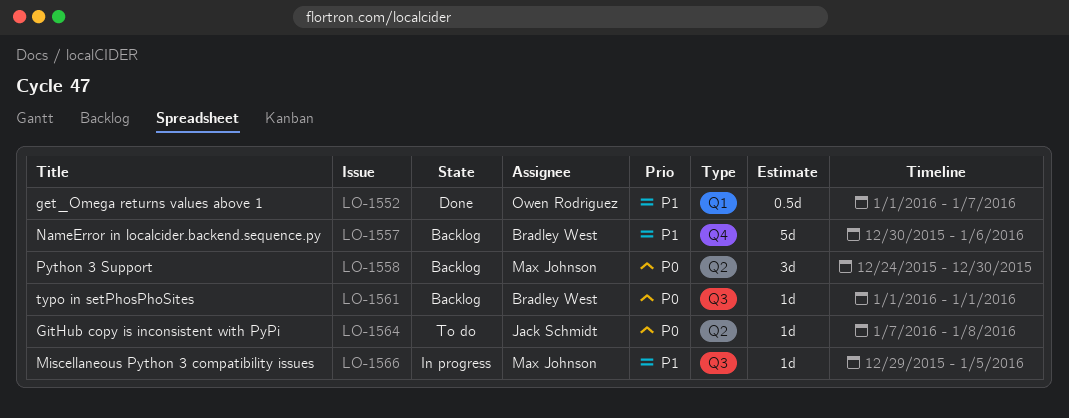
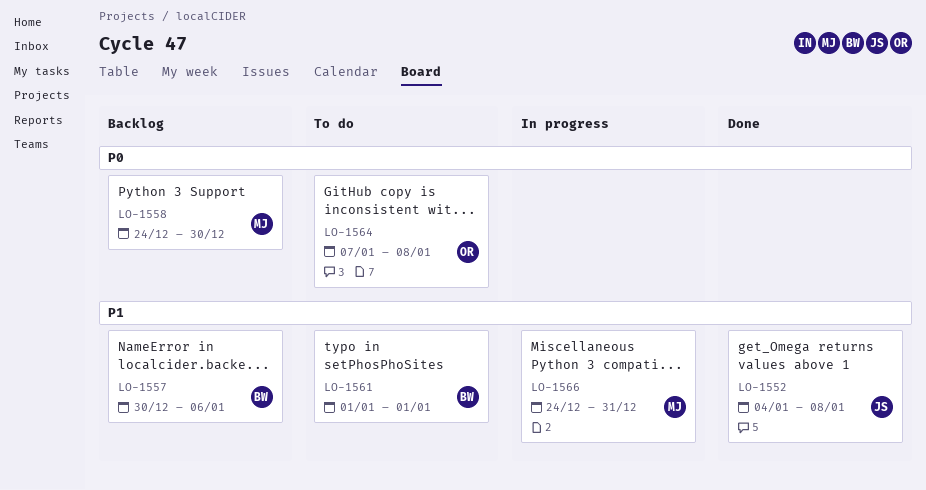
LO-1552, owner: Owen Rodriguez -> Jack Schmidt
LO-1552, start: Jan 1 -> Jan 4
LO-1552, due: Jan 7 -> Jan 8
LO-1561, status: Backlog -> To do
LO-1561, priority: P0 -> P1
LO-1564, owner: Jack Schmidt -> Owen Rodriguez
LO-1566, start: Dec 29 -> Dec 24
LO-1566, due: Jan 5 -> Dec 31

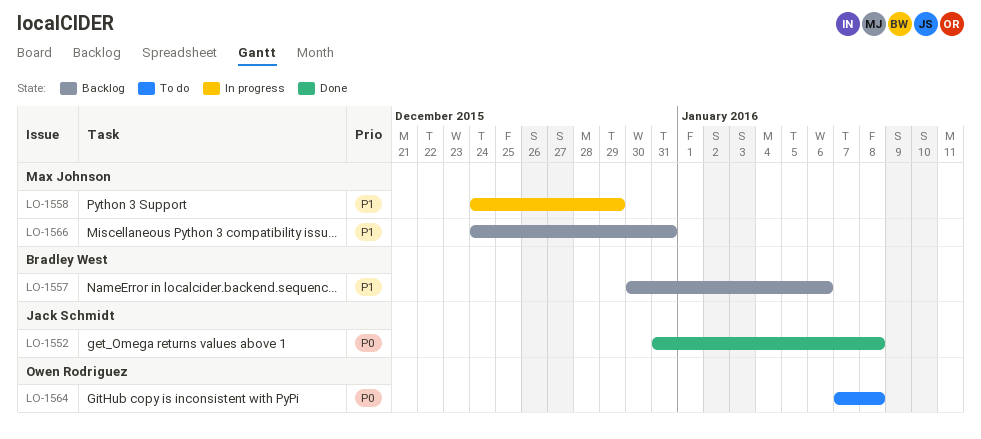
LO-1552, priority: P1 -> P0
LO-1552, start: Jan 4 -> Dec 31
LO-1558, status: Backlog -> In progress
LO-1558, priority: P0 -> P1
LO-1558, due: Dec 30 -> Dec 29
LO-1561: present -> none
LO-1566, status: In progress -> Backlog

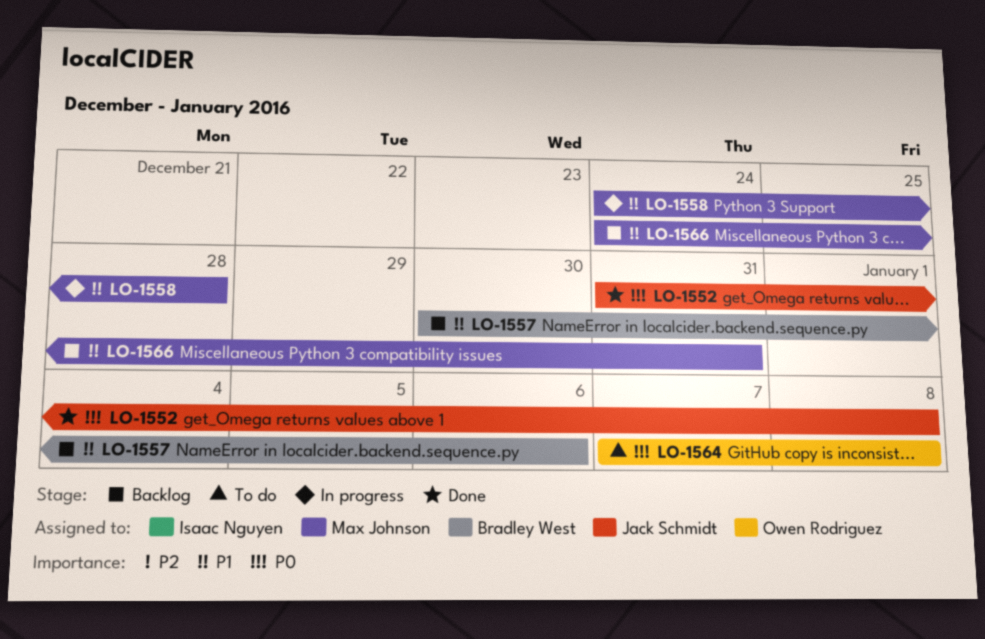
LO-1558, due: Dec 29 -> Dec 28

